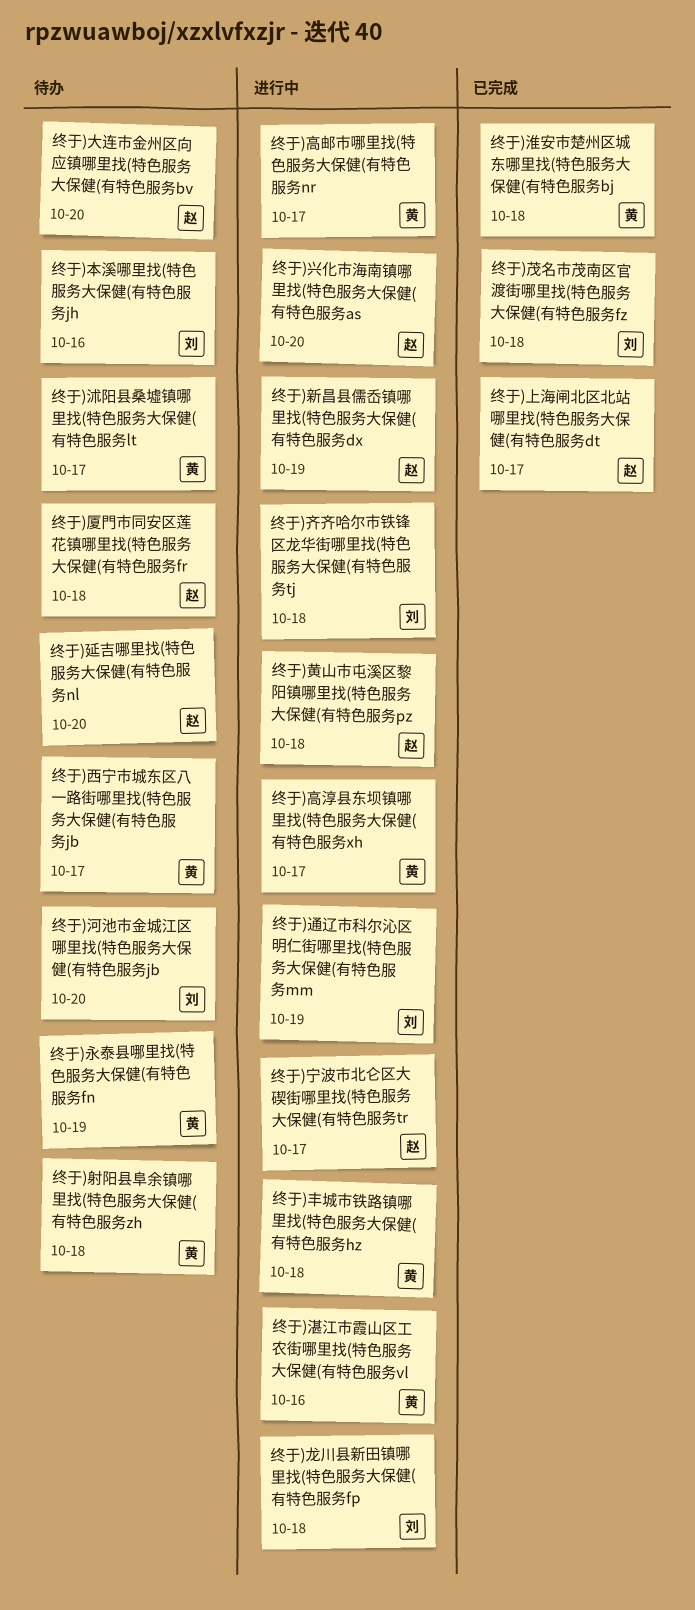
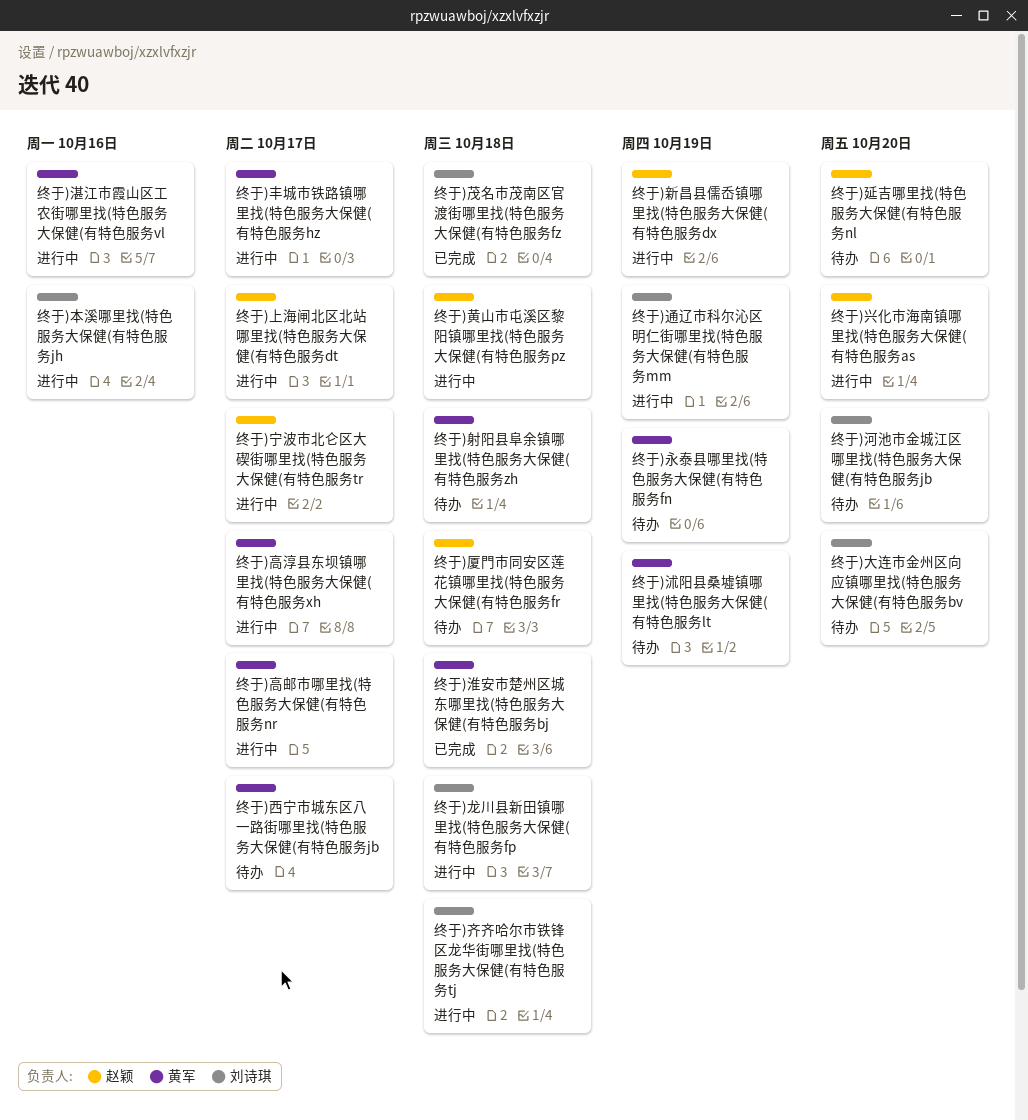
终于)上海闸北区北站哪里找(特色服务大保健(有特色服务dt, status: 已完成 -> 进行中
终于)丰城市铁路镇哪里找(特色服务大保健(有特色服务hz, due: Oct 18 -> Oct 17
终于)大连市金州区向应镇哪里找(特色服务大保健(有特色服务bv, owner: 赵颖 -> 刘诗琪
终于)本溪哪里找(特色服务大保健(有特色服务jh, status: 待办 -> 进行中
终于)沭阳县桑墟镇哪里找(特色服务大保健(有特色服务lt, due: Oct 17 -> Oct 19

